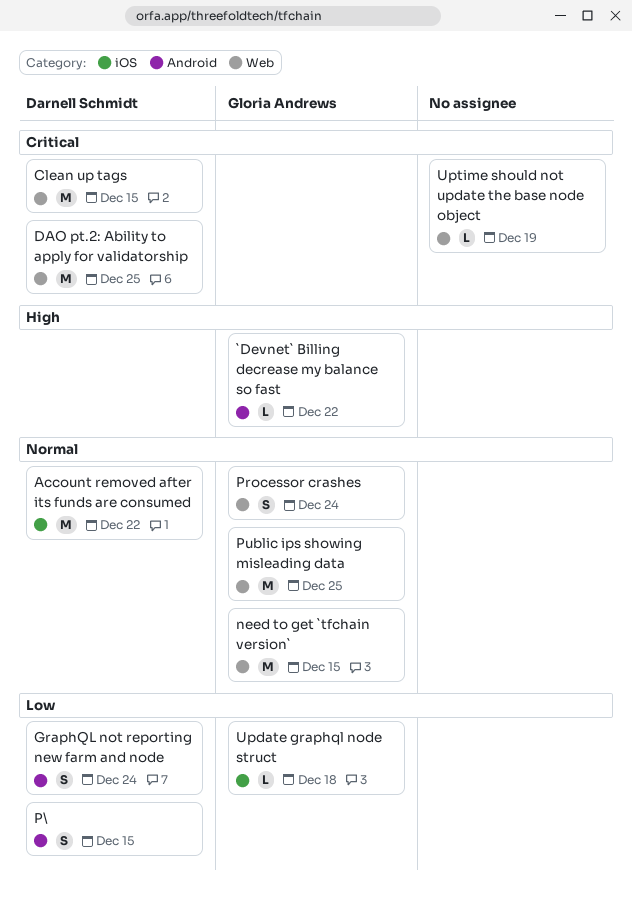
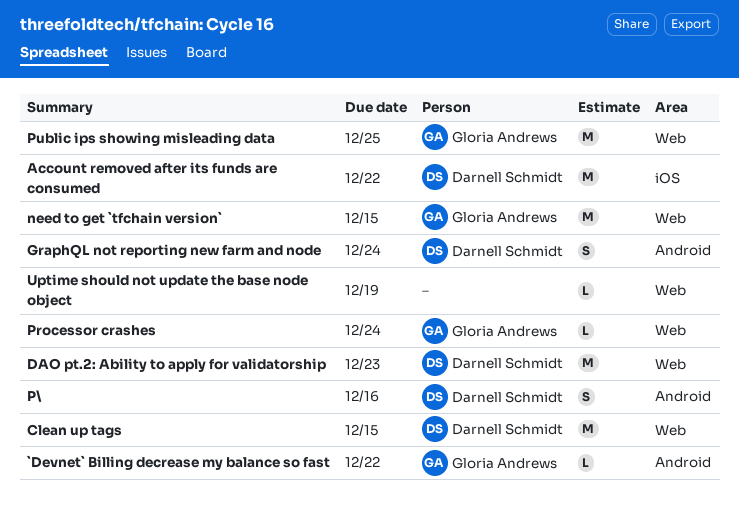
DAO pt.2: Ability to apply for validatorship, due: Dec 25 -> Dec 23
P\, due: Dec 15 -> Dec 16
Processor crashes, estimate: S -> L
Update graphql node struct: present -> none

